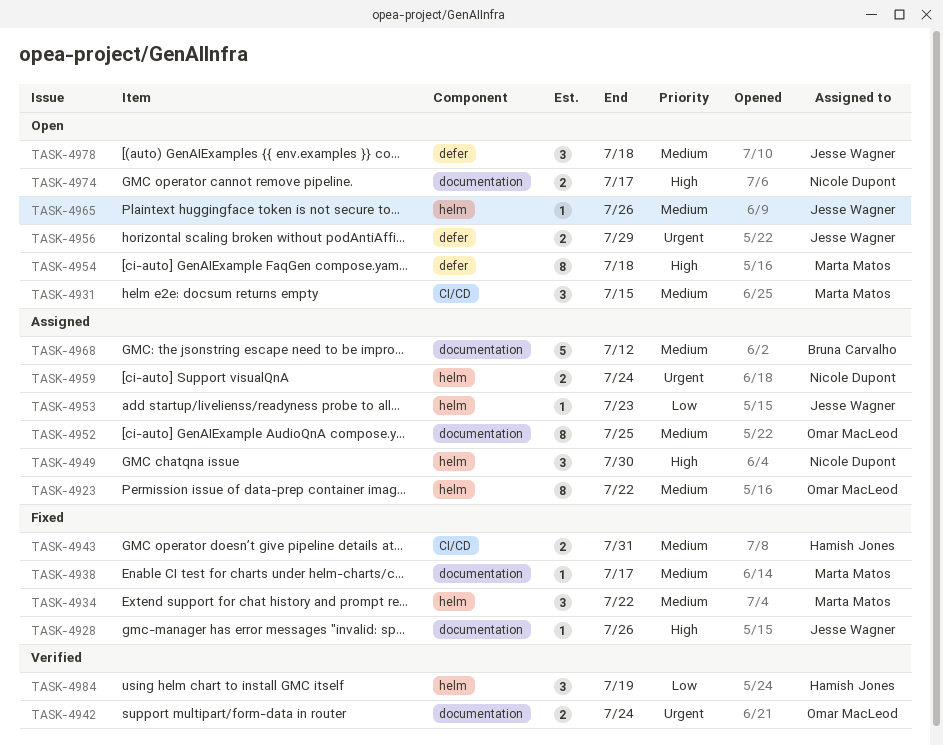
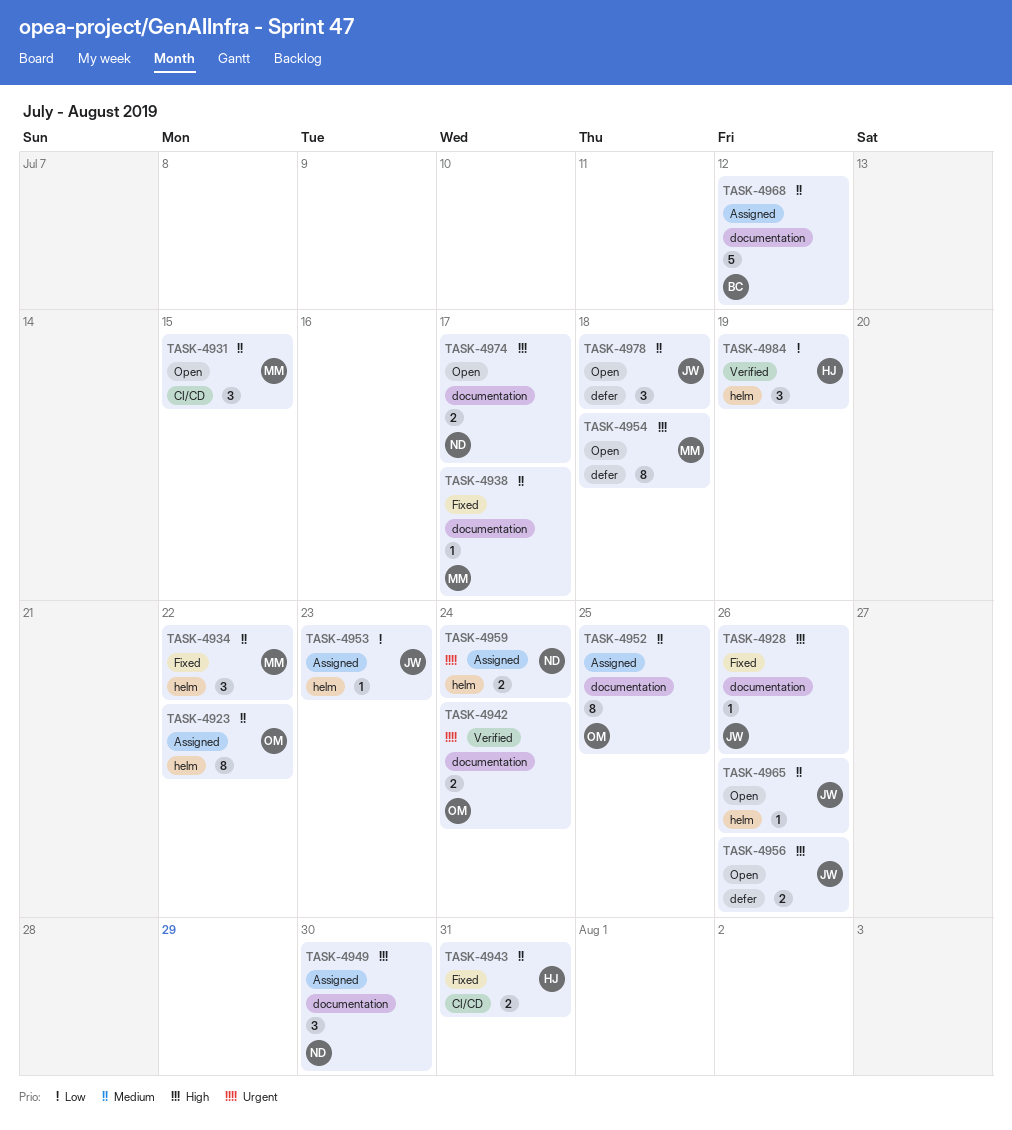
TASK-4949, label: helm -> documentation
TASK-4956, priority: Urgent -> High
TASK-4956, due: Jul 29 -> Jul 26

